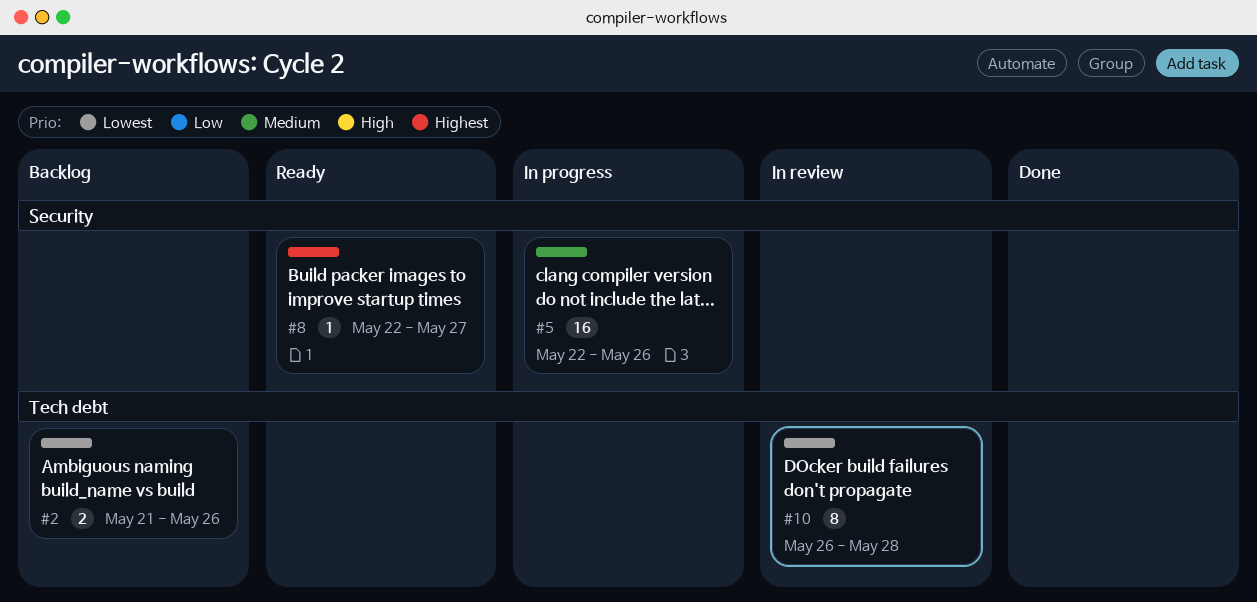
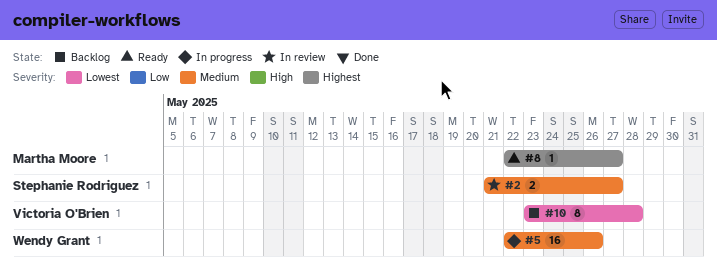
#2, status: Backlog -> In review
#2, priority: Lowest -> Medium
#2, due: May 26 -> May 27
#10, status: In review -> Backlog
#10, start: May 26 -> May 23

